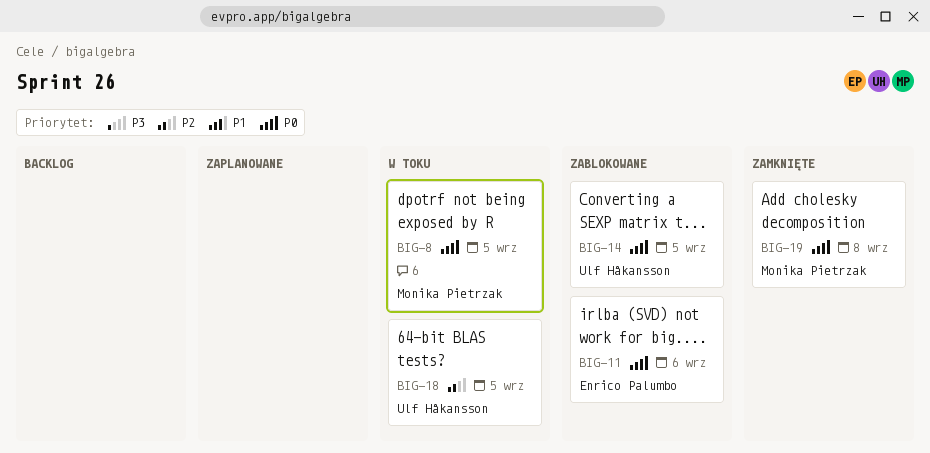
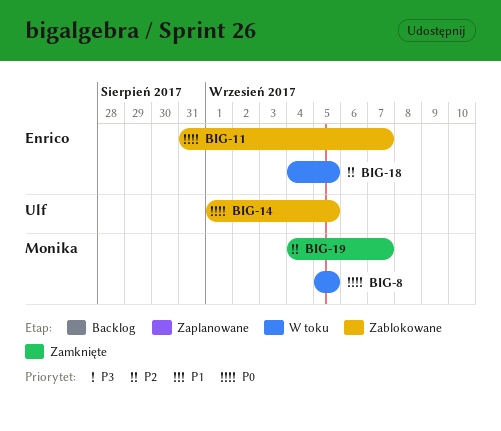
BIG-11, due: Sep 6 -> Sep 7
BIG-18, owner: Ulf Håkansson -> Enrico Palumbo
BIG-19, priority: P0 -> P2
BIG-19, due: Sep 8 -> Sep 7

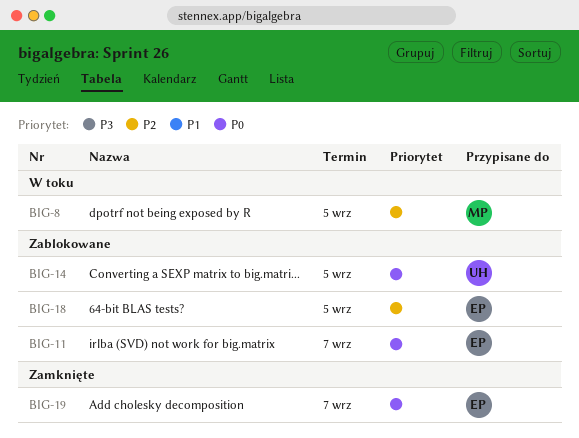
BIG-8, priority: P0 -> P2
BIG-18, status: W toku -> Zablokowane
BIG-19, owner: Monika -> Enrico
BIG-19, priority: P2 -> P0

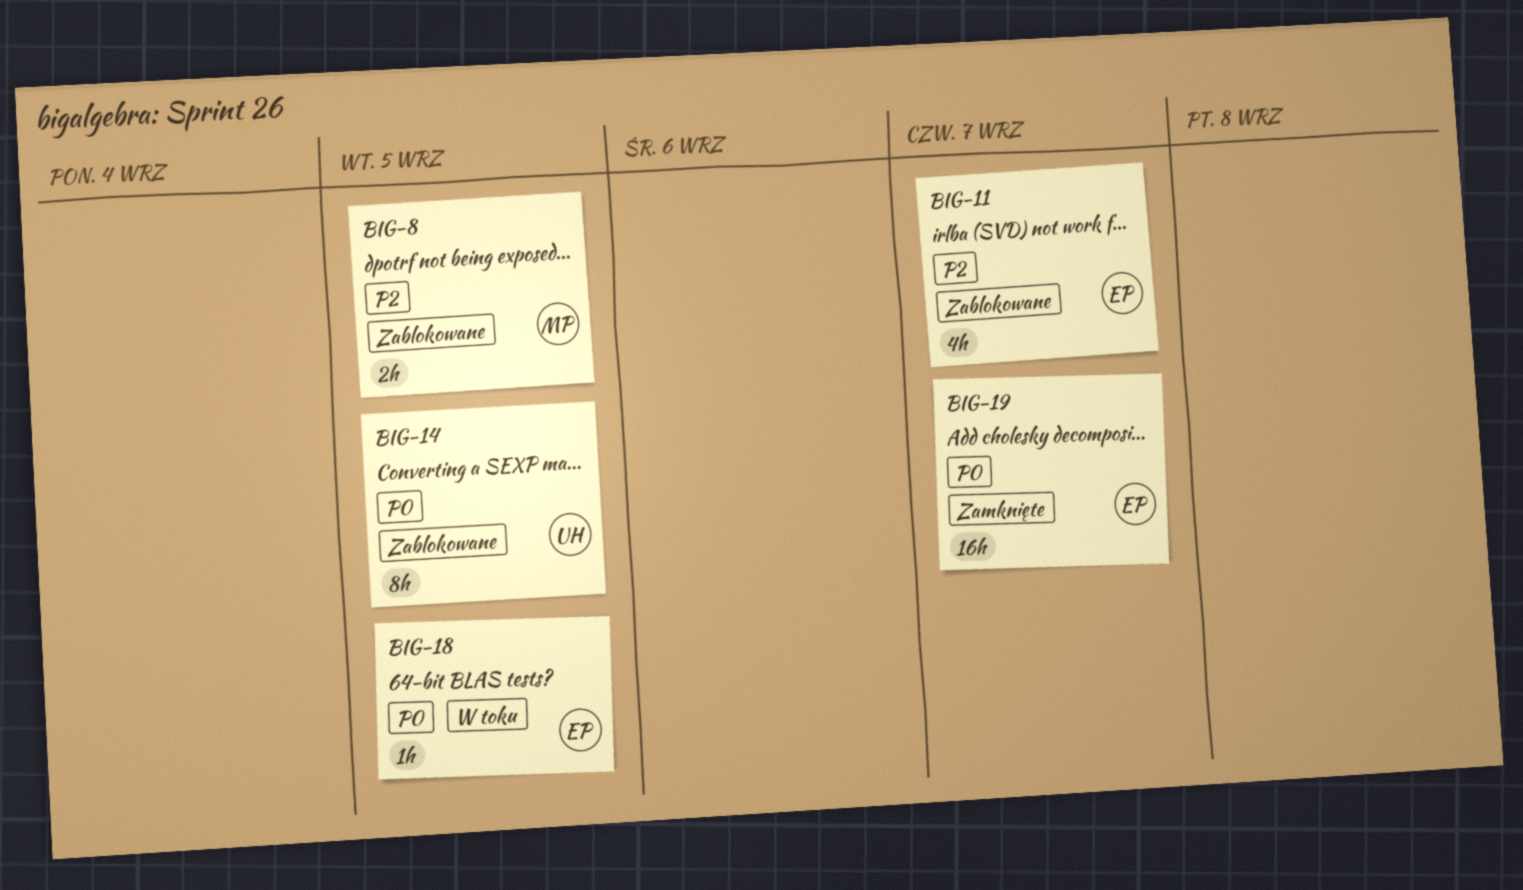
BIG-8, status: W toku -> Zablokowane
BIG-11, priority: P0 -> P2
BIG-18, status: Zablokowane -> W toku
BIG-18, priority: P2 -> P0

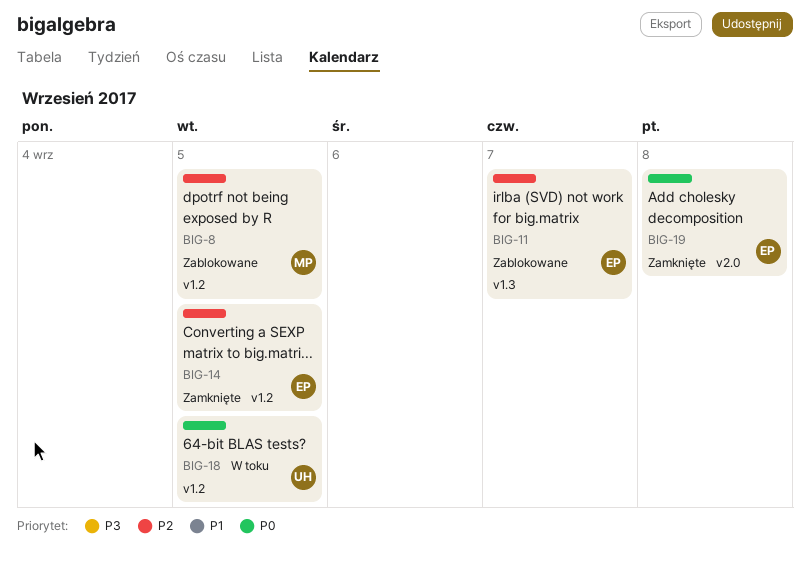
BIG-14, status: Zablokowane -> Zamknięte
BIG-14, owner: UH -> EP
BIG-14, priority: P0 -> P2
BIG-18, owner: EP -> UH
BIG-19, due: Sep 7 -> Sep 8

